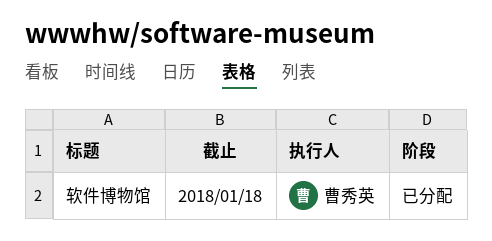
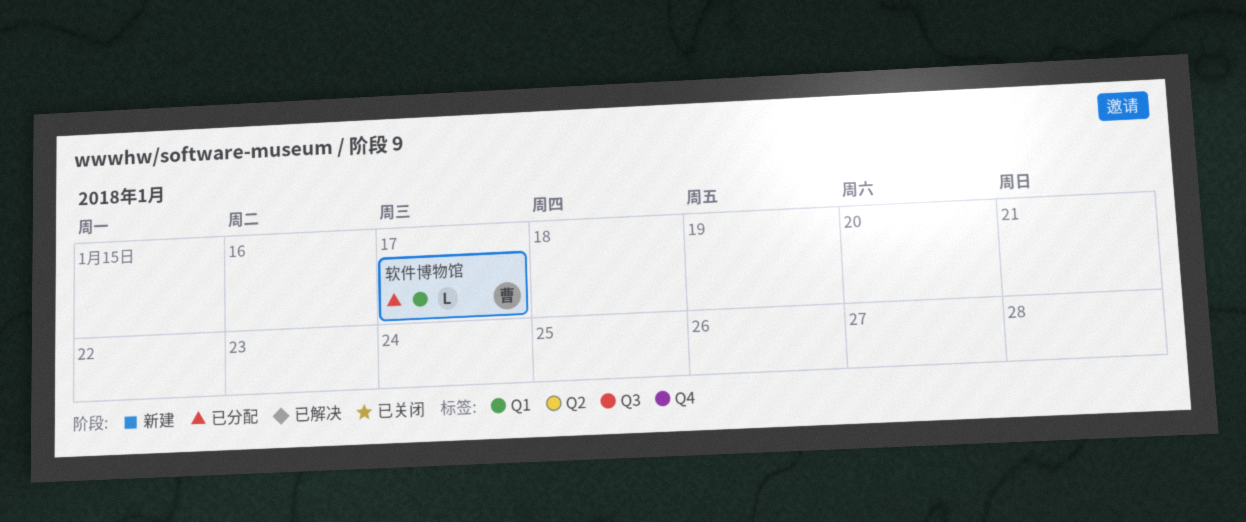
软件博物馆, due: Jan 18 -> Jan 17

